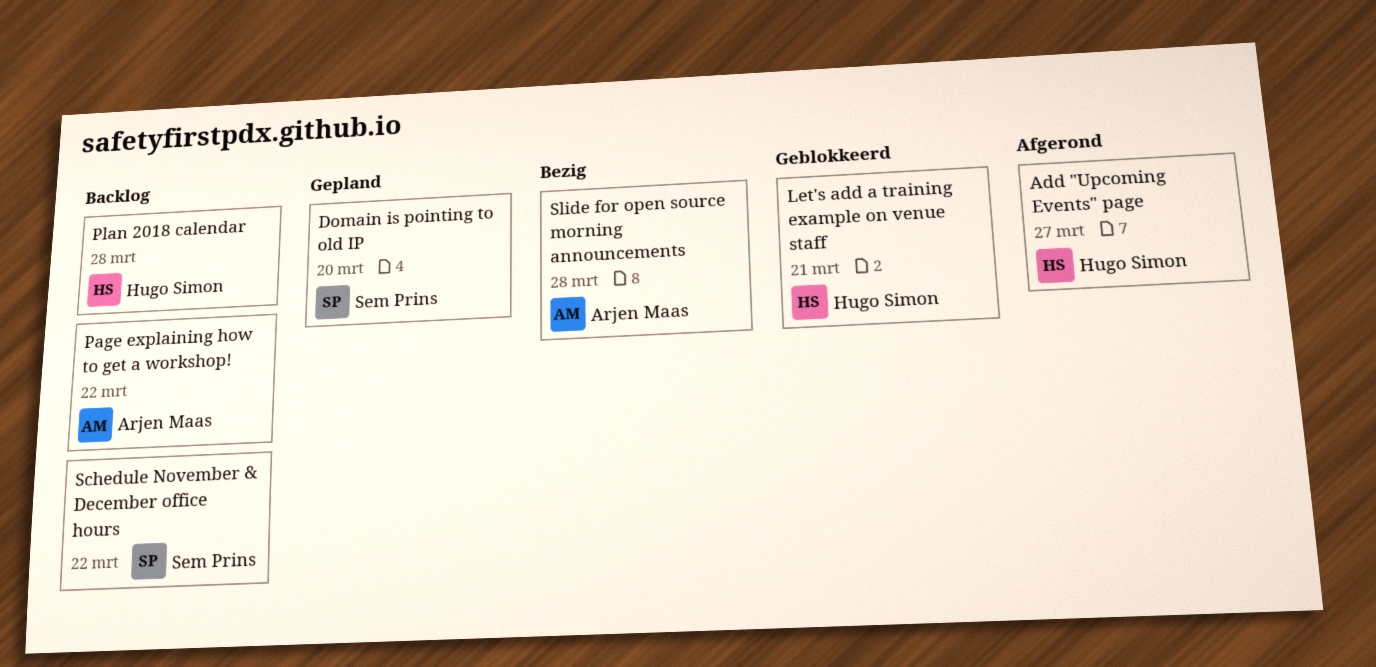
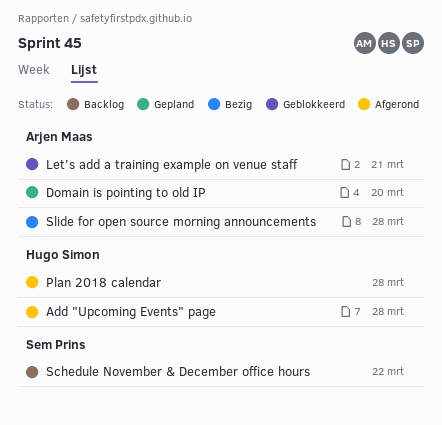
Add "Upcoming Events" page, due: Mar 27 -> Mar 28
Domain is pointing to old IP, owner: Sem Prins -> Arjen Maas
Let's add a training example on venue staff, owner: Hugo Simon -> Arjen Maas
Page explaining how to get a workshop!: present -> none
Plan 2018 calendar, status: Backlog -> Afgerond

